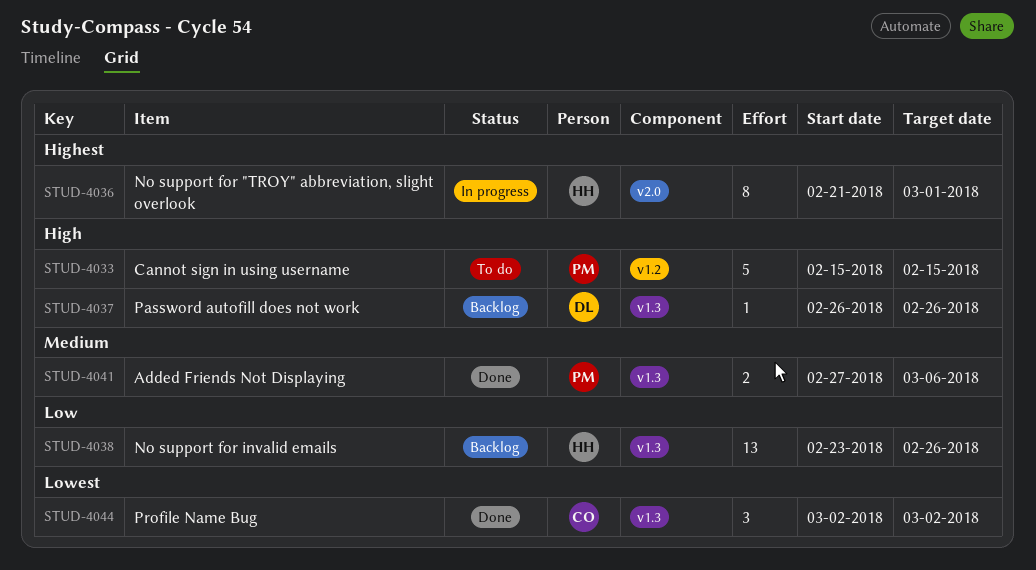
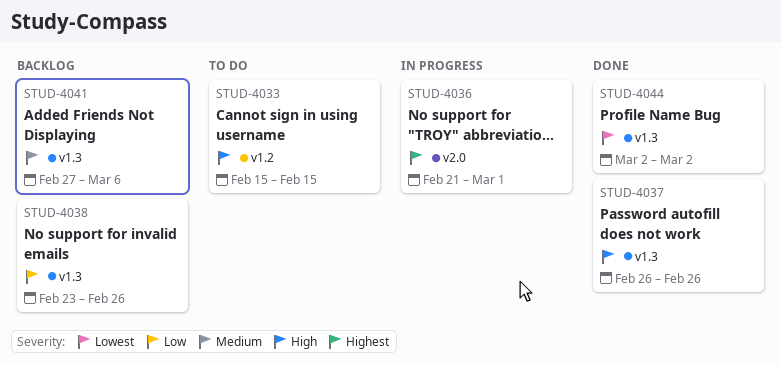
STUD-4037, status: Backlog -> Done
STUD-4041, status: Done -> Backlog

